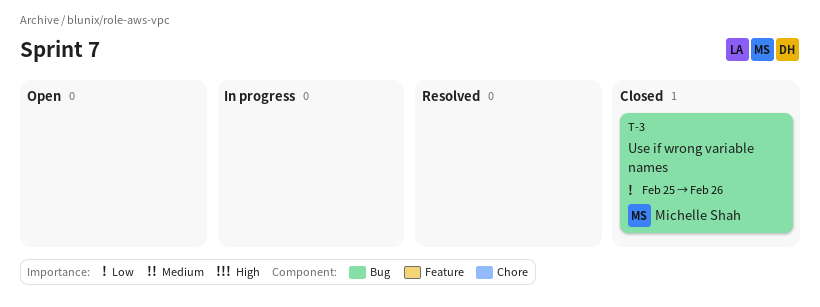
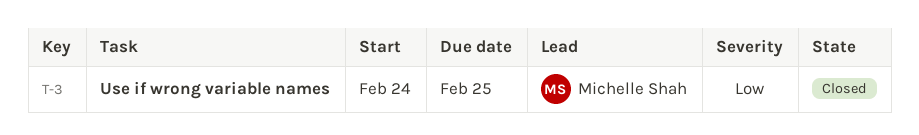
T-3, start: Feb 25 -> Feb 24
T-3, due: Feb 26 -> Feb 25

